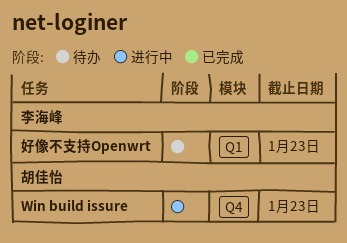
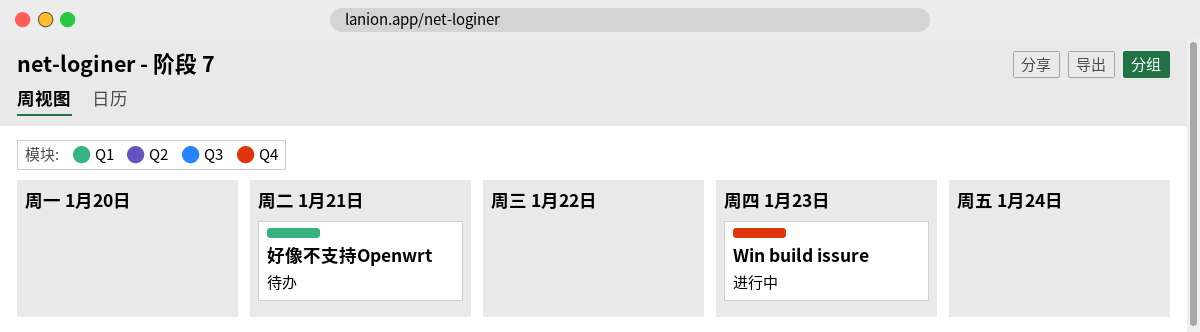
好像不支持Openwrt, due: Jan 23 -> Jan 21

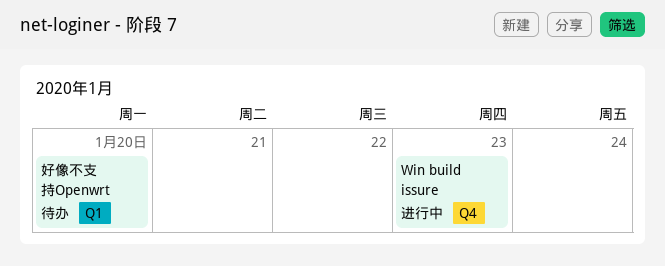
好像不支持Openwrt, due: Jan 21 -> Jan 20

